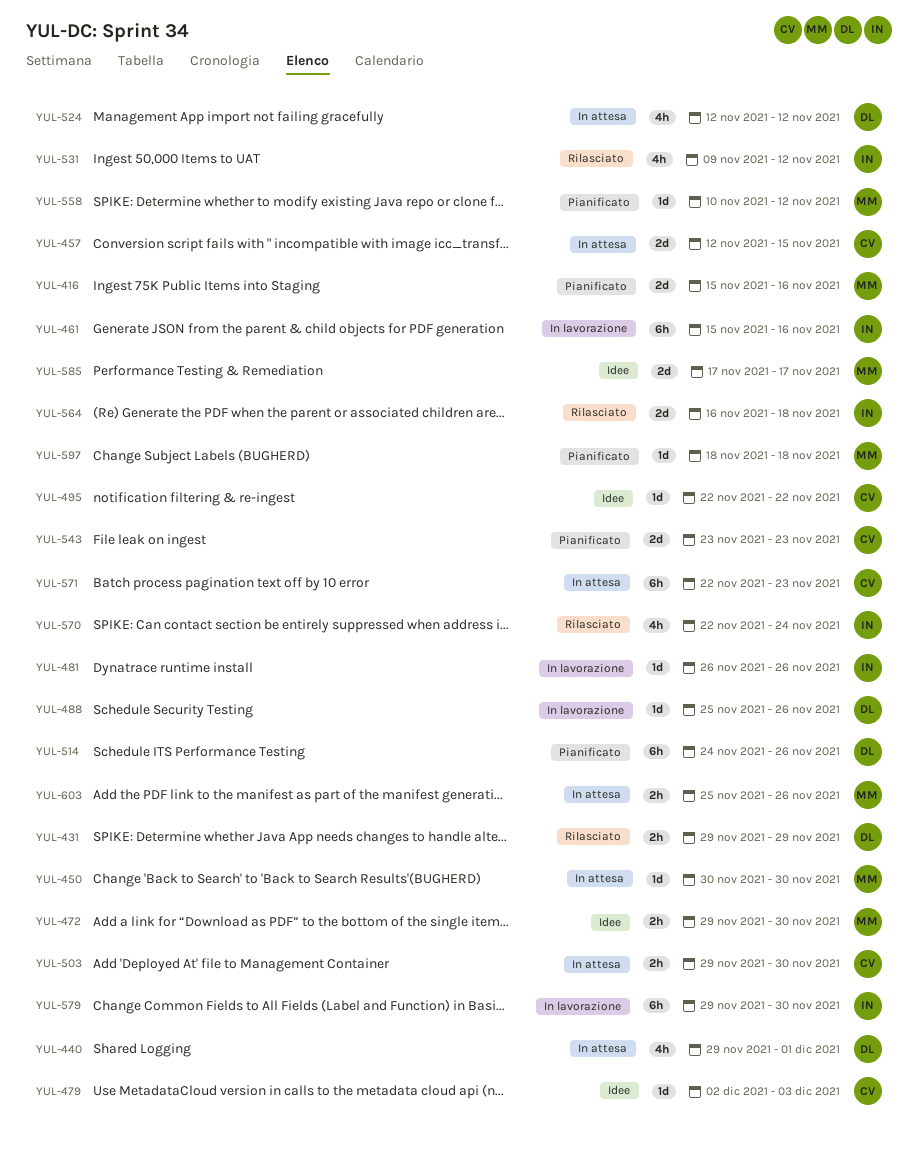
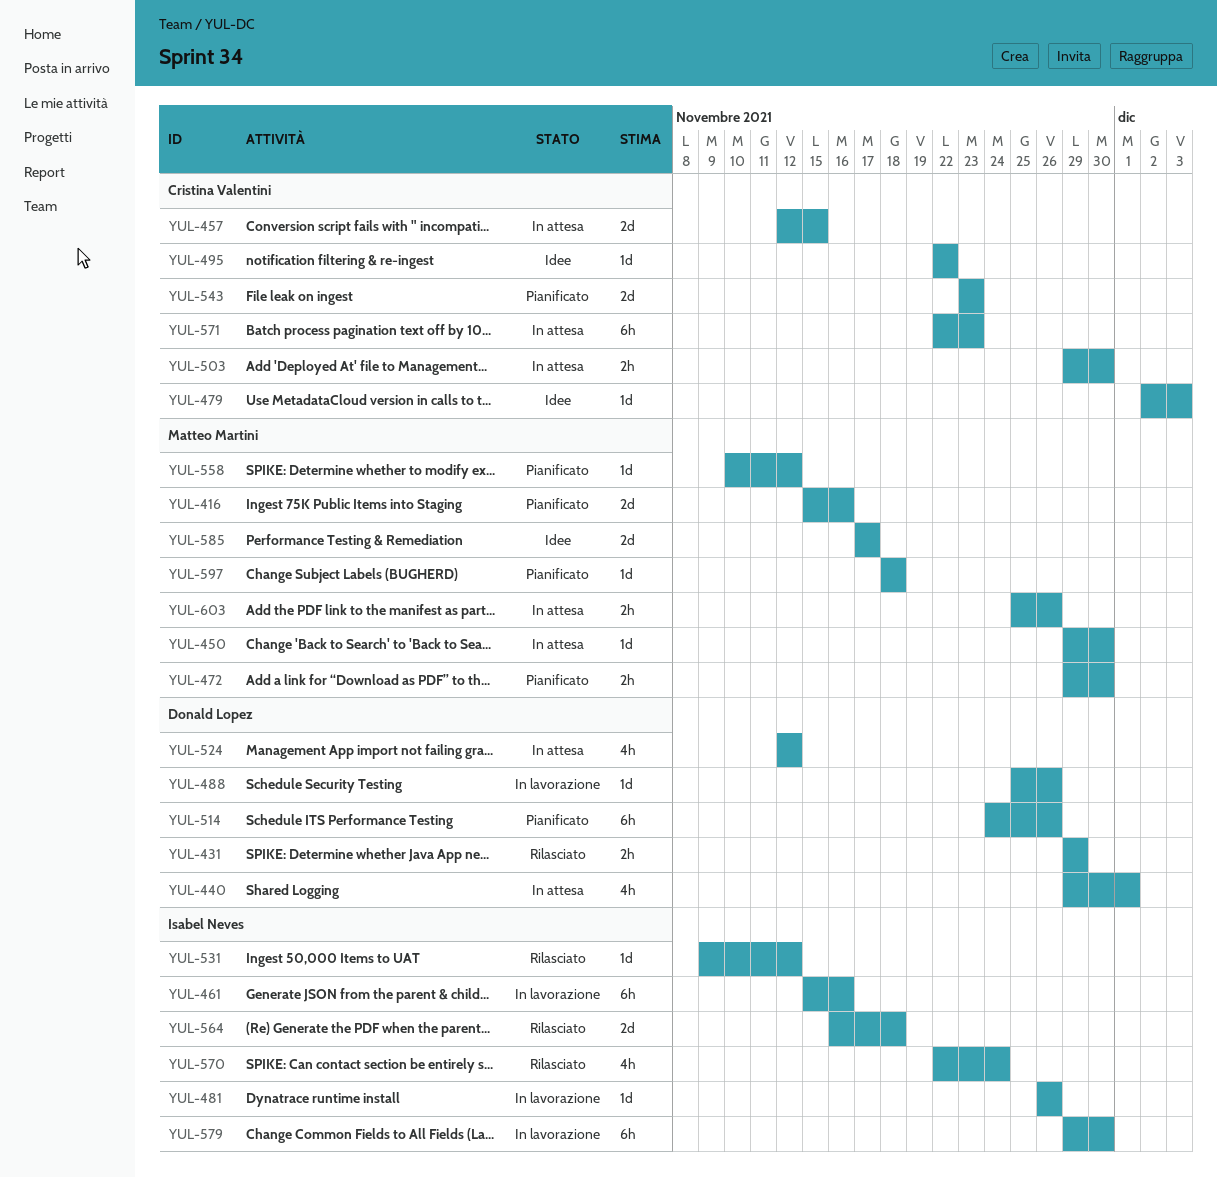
YUL-450, start: Nov 30 -> Nov 29
YUL-472, status: Idee -> Pianificato
YUL-531, estimate: 4h -> 1d

